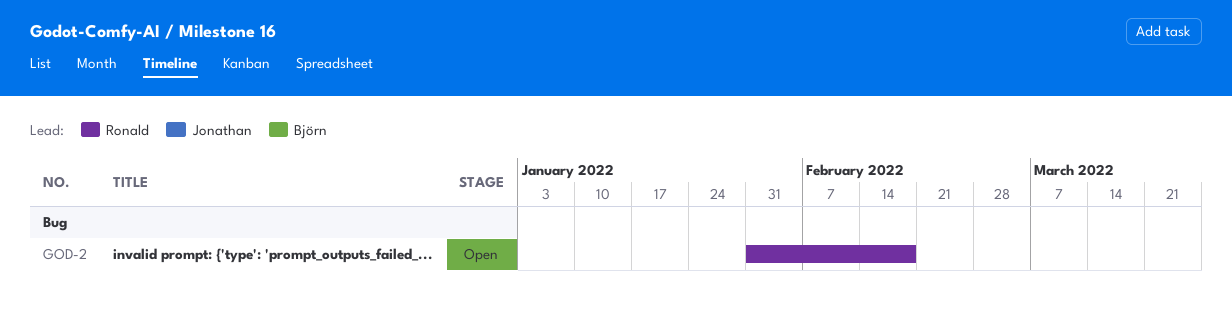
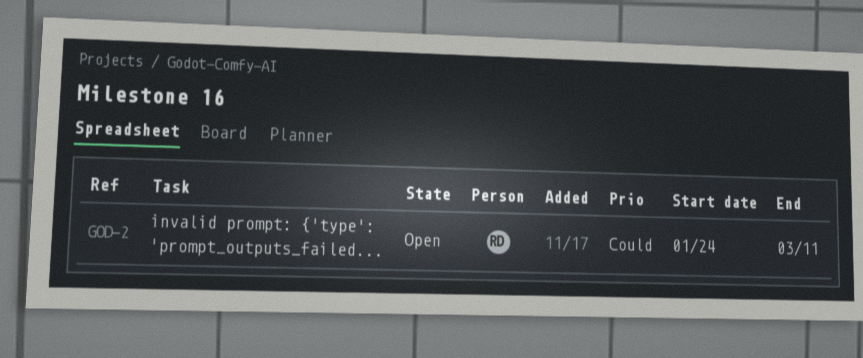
GOD-2, start: Jan 31 -> Jan 24
GOD-2, due: Feb 18 -> Mar 11

